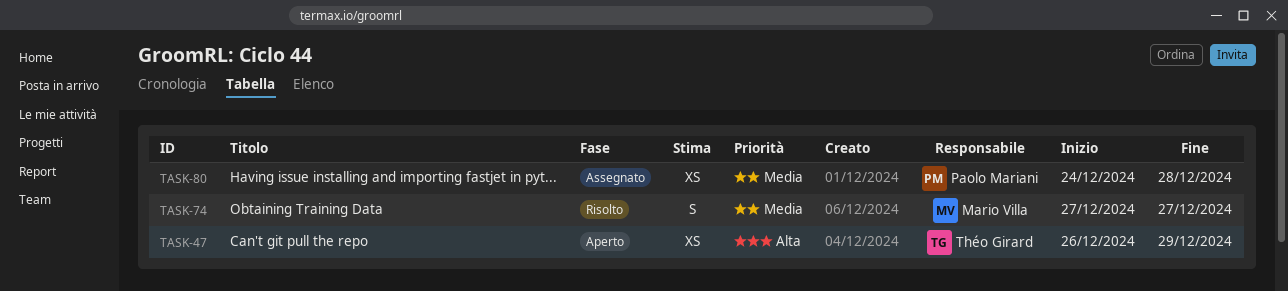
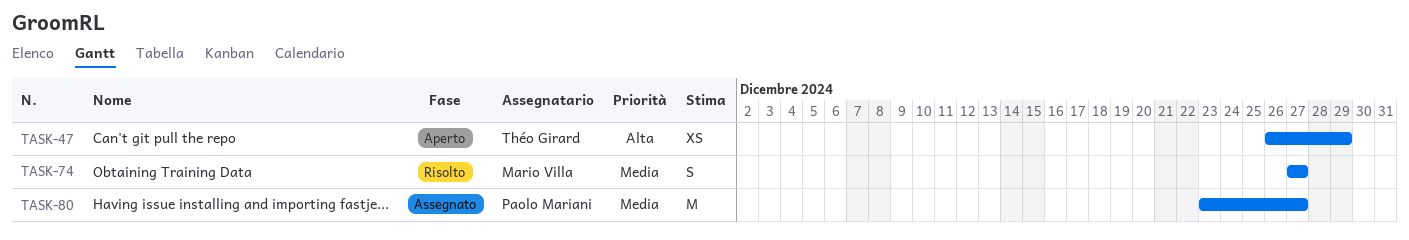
TASK-80, estimate: XS -> M
TASK-80, start: Dec 24 -> Dec 23
TASK-80, due: Dec 28 -> Dec 27

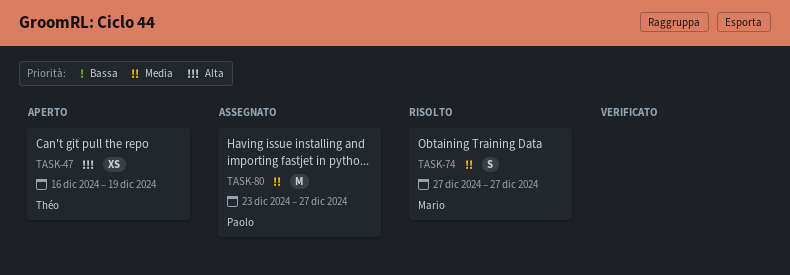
TASK-47, start: Dec 26 -> Dec 16
TASK-47, due: Dec 29 -> Dec 19

